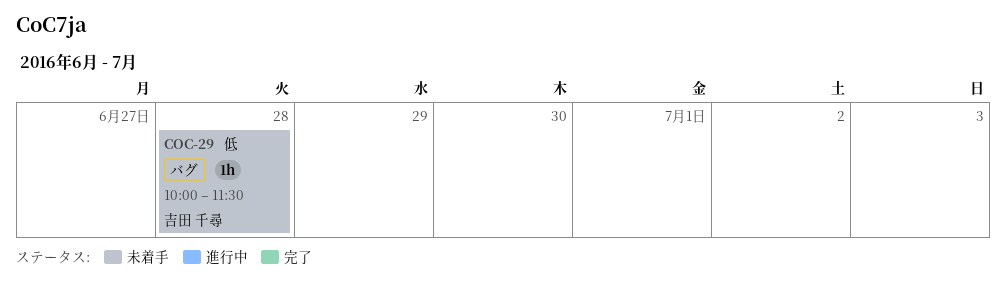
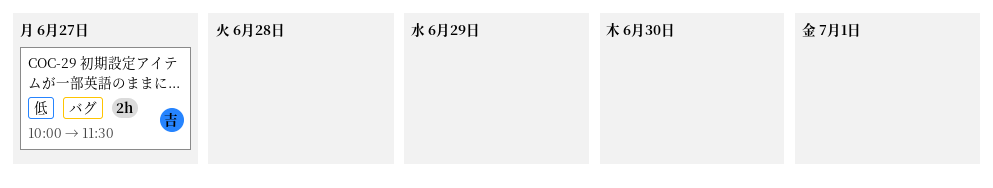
COC-29, estimate: 1h -> 2h
COC-29, day: Jun 28 -> Jun 27

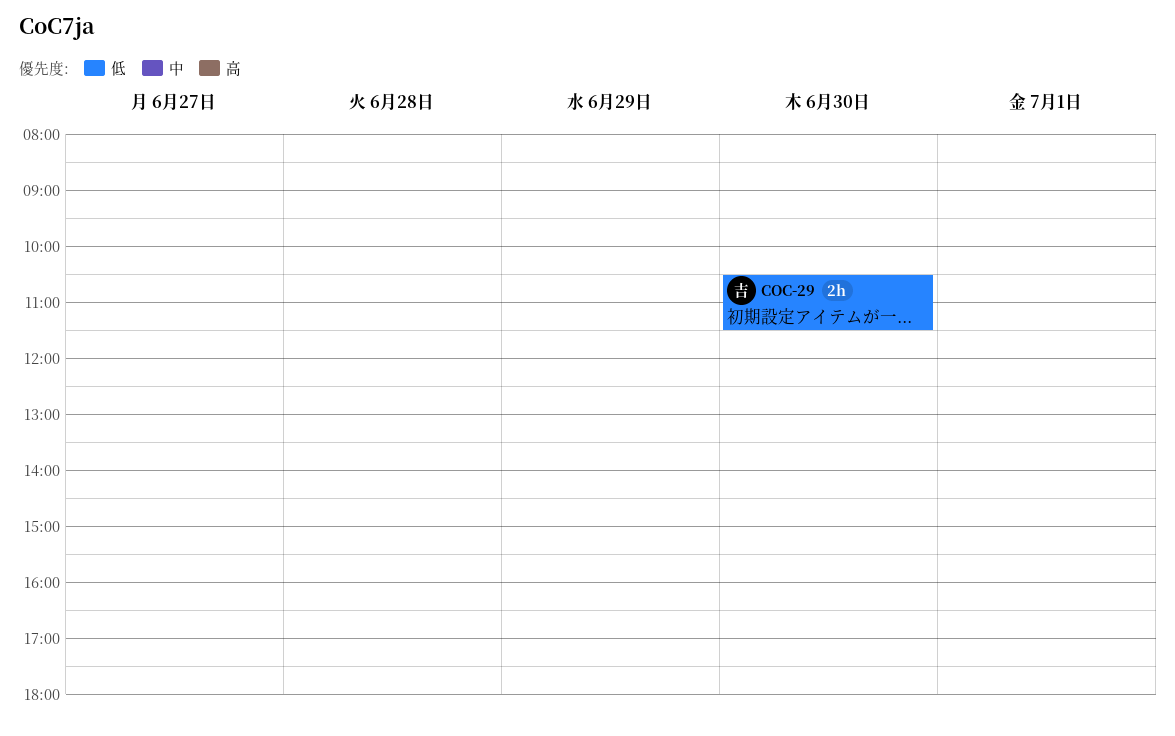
COC-29, day: Jun 27 -> Jun 30
COC-29, begins: 10:00 -> 10:30

